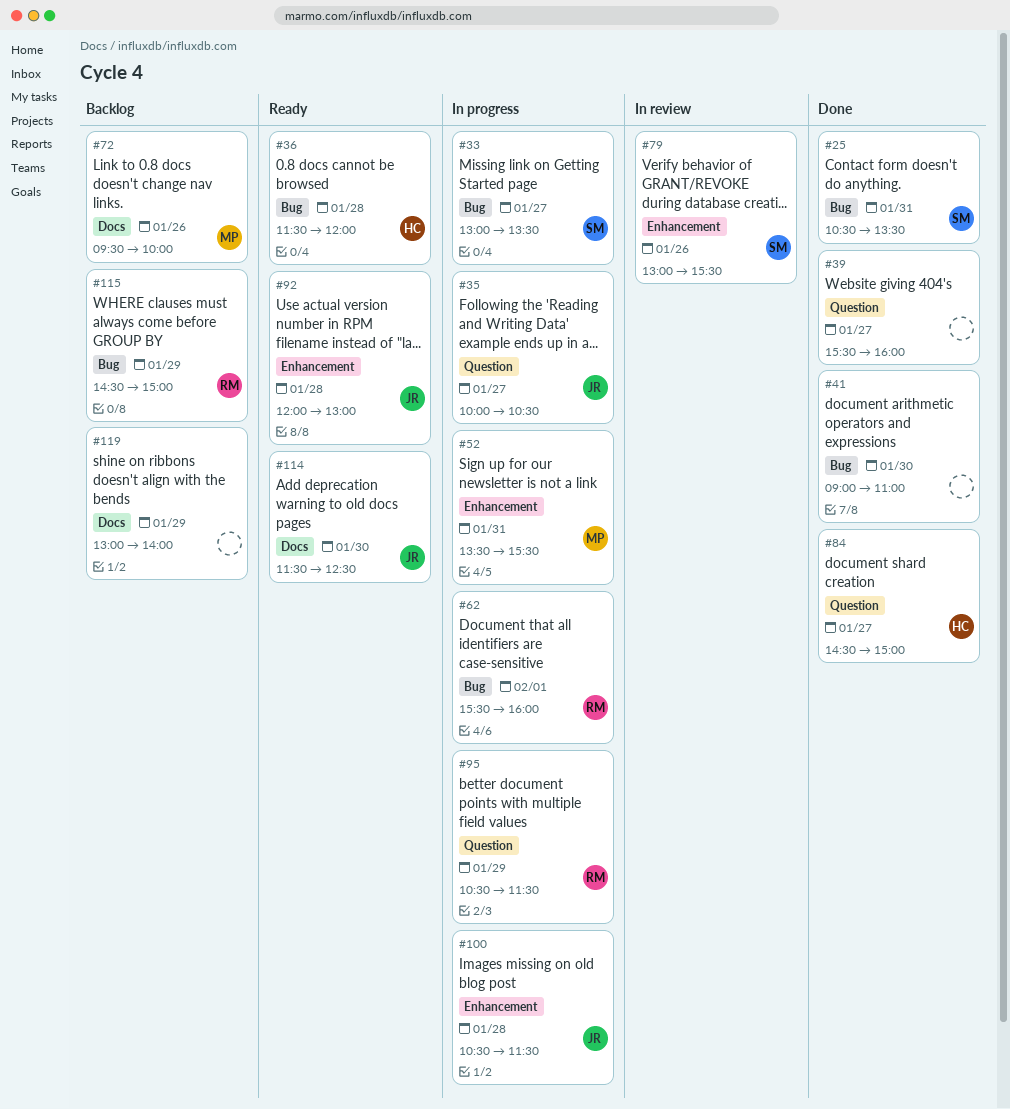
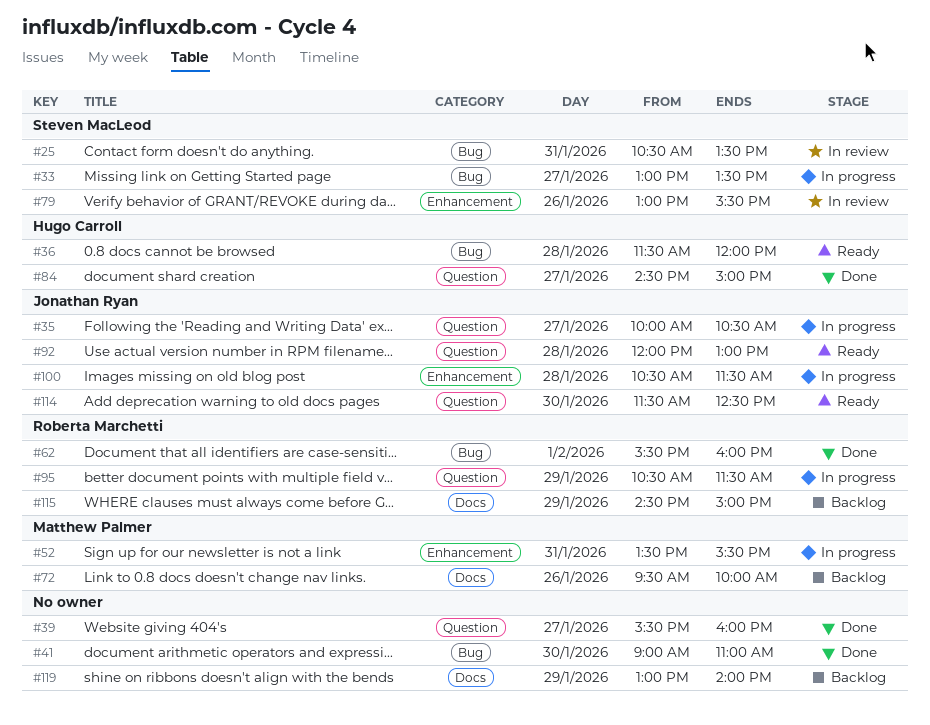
#25, status: Done -> In review
#62, status: In progress -> Done
#92, label: Enhancement -> Question
#114, label: Docs -> Question
#115, label: Bug -> Docs

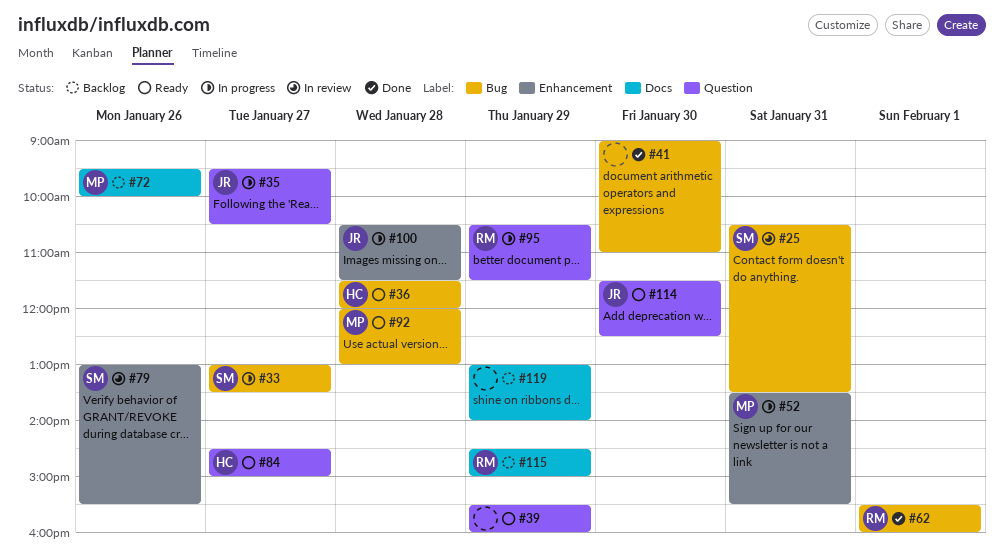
#35, begins: 10:00 -> 09:30
#39, status: Done -> Ready
#39, day: Jan 27 -> Jan 29
#84, status: Done -> Ready
#92, owner: Jonathan Ryan -> Matthew Palmer
#92, label: Question -> Bug

